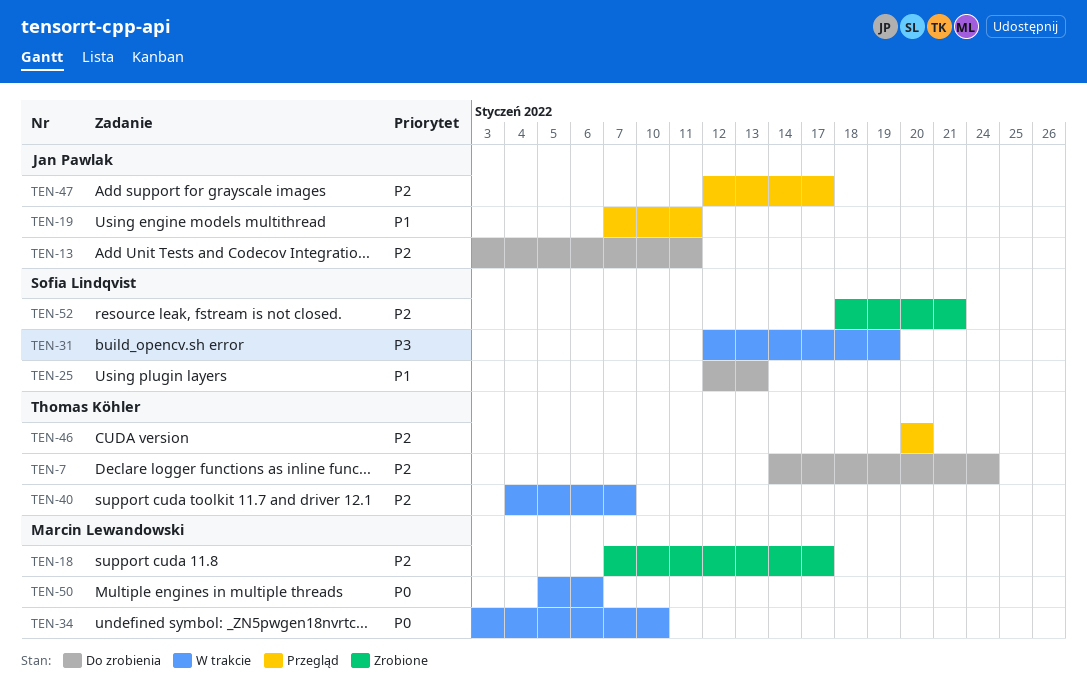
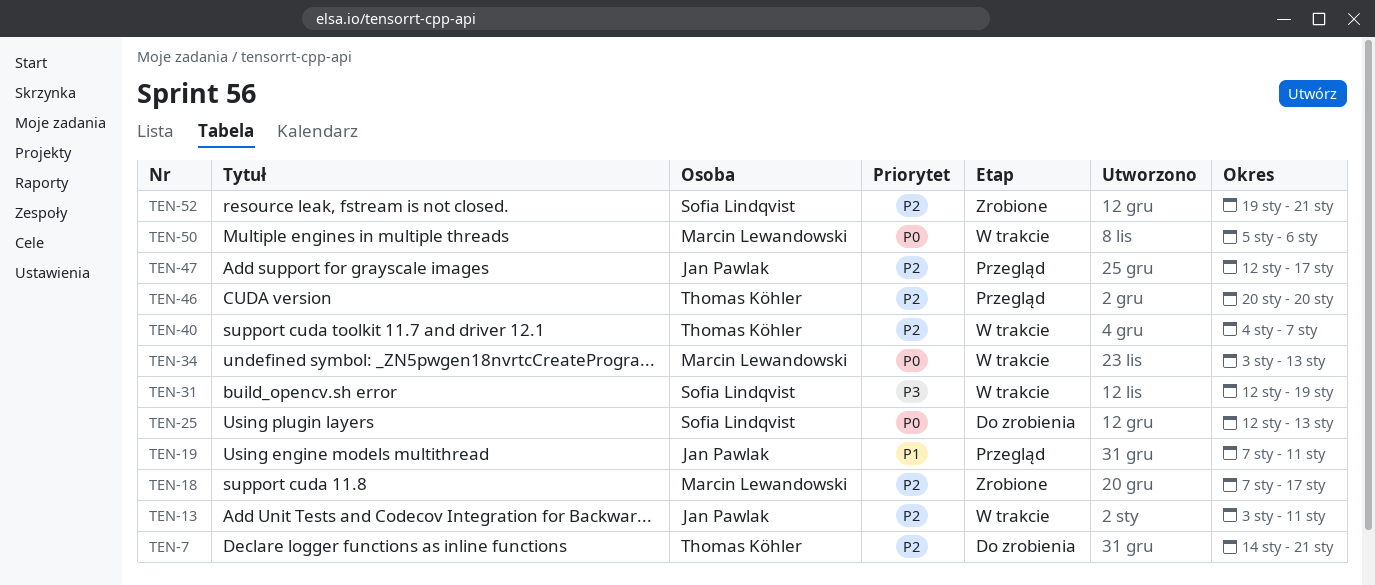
TEN-7, due: Jan 24 -> Jan 21
TEN-13, status: Do zrobienia -> W trakcie
TEN-25, priority: P1 -> P0
TEN-34, due: Jan 10 -> Jan 13
TEN-52, start: Jan 18 -> Jan 19

